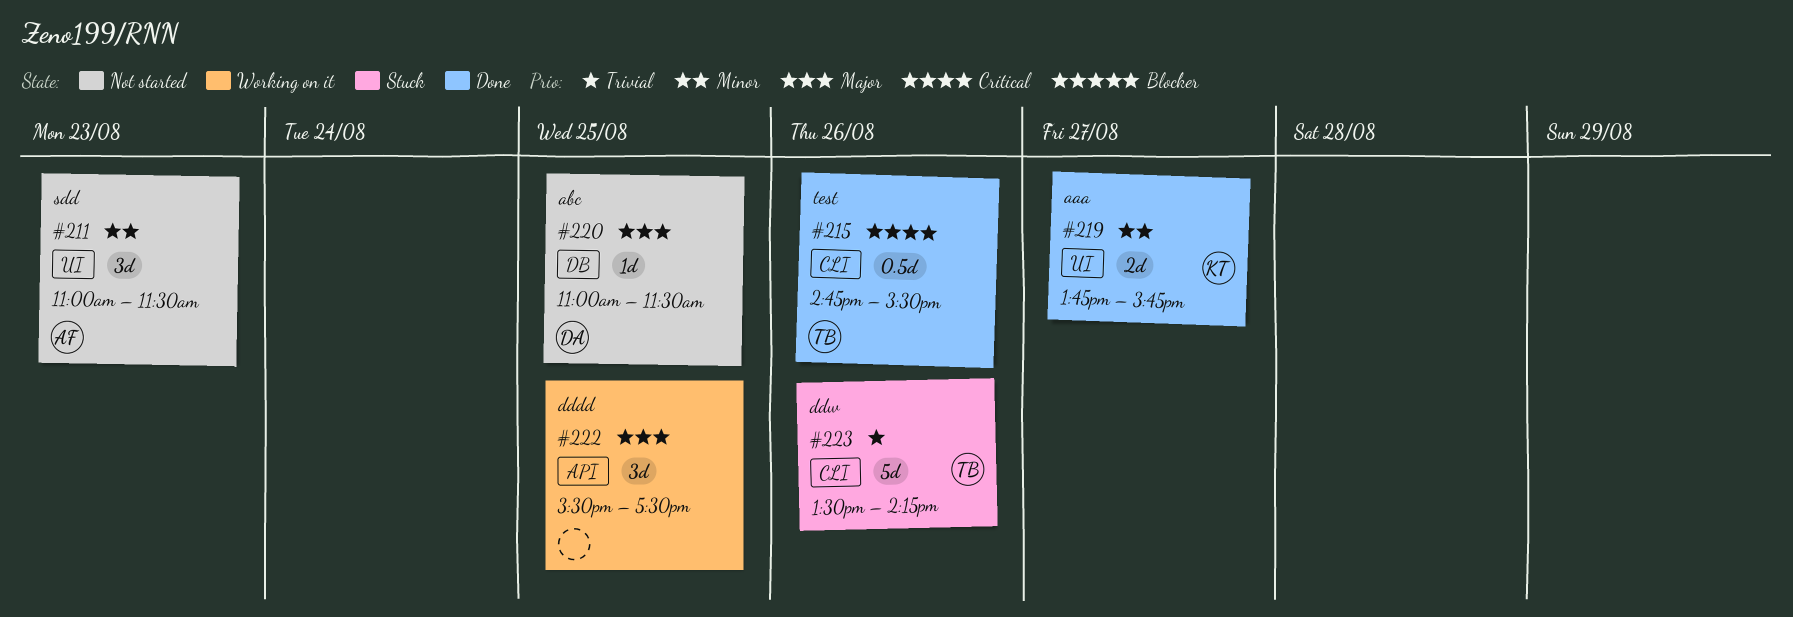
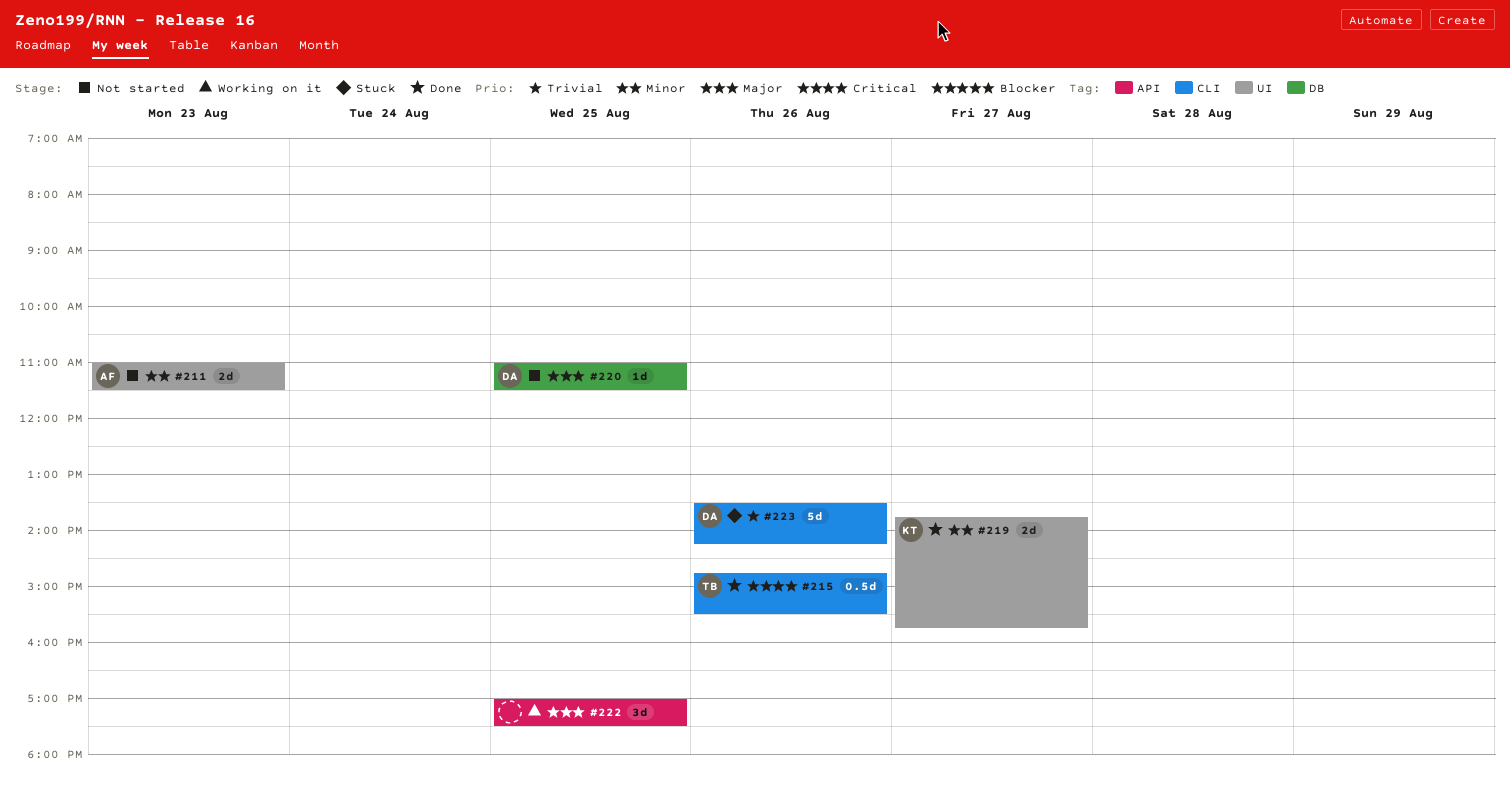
#211, estimate: 3d -> 2d
#222, begins: 15:30 -> 17:00
#223, owner: TB -> DA

